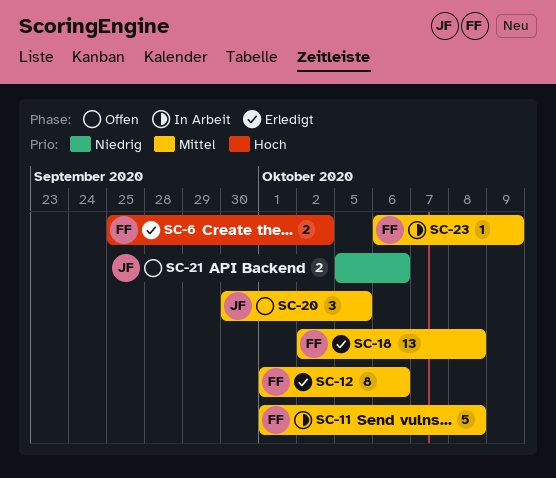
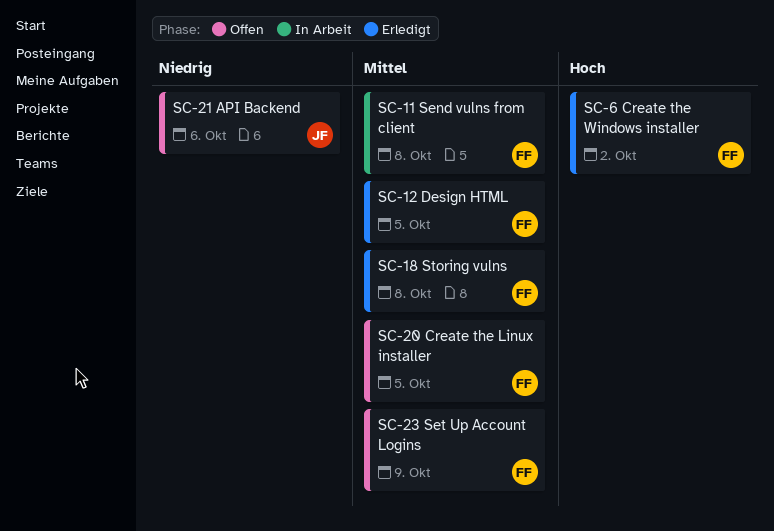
SC-12, due: Oct 6 -> Oct 5
SC-20, owner: JF -> FF
SC-23, status: In Arbeit -> Offen

